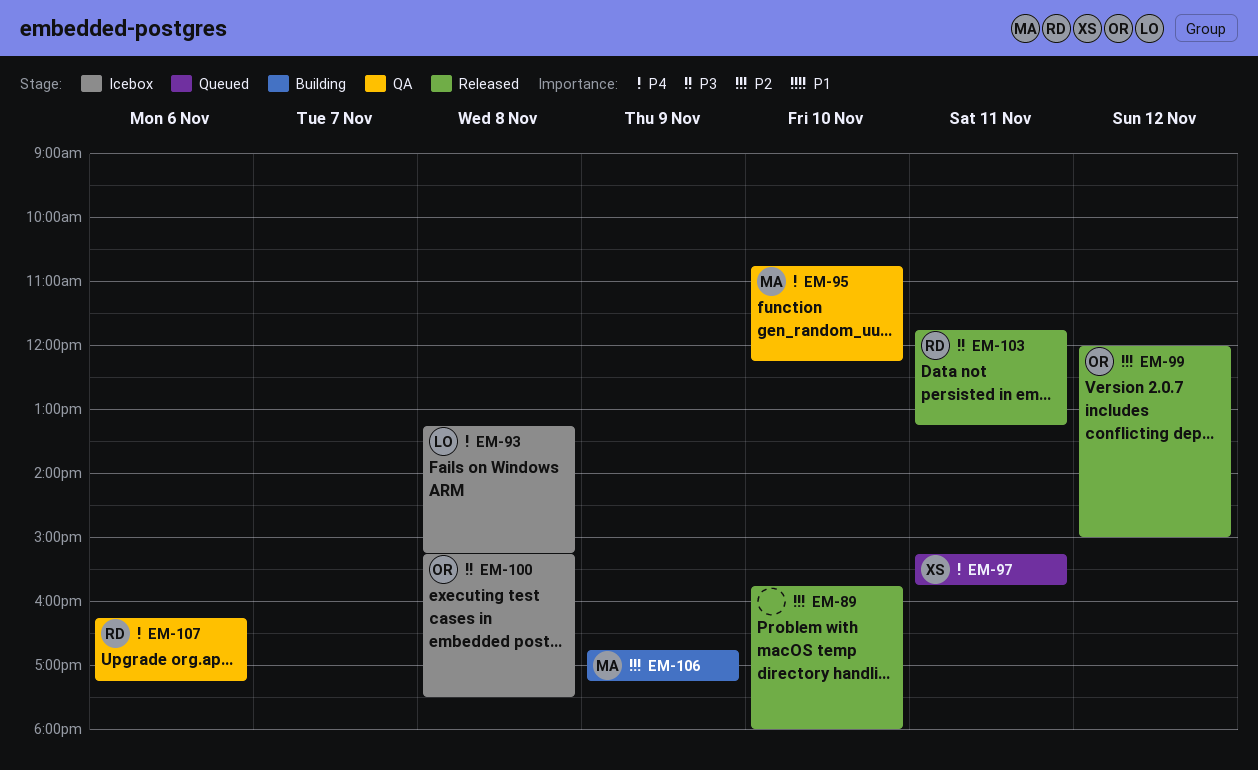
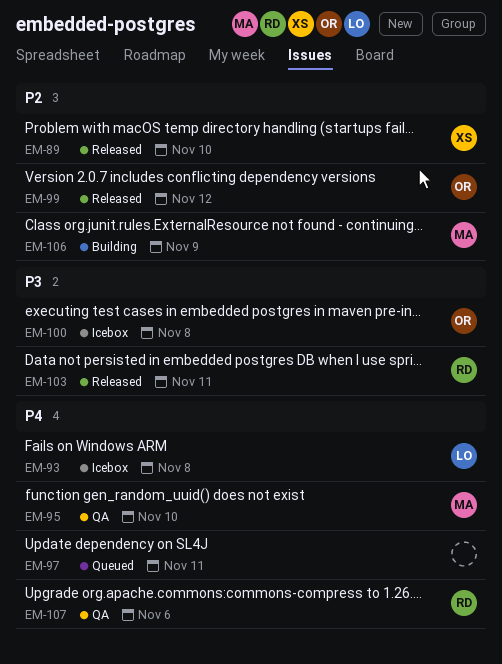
EM-89, owner: none -> XS
EM-97, owner: XS -> none

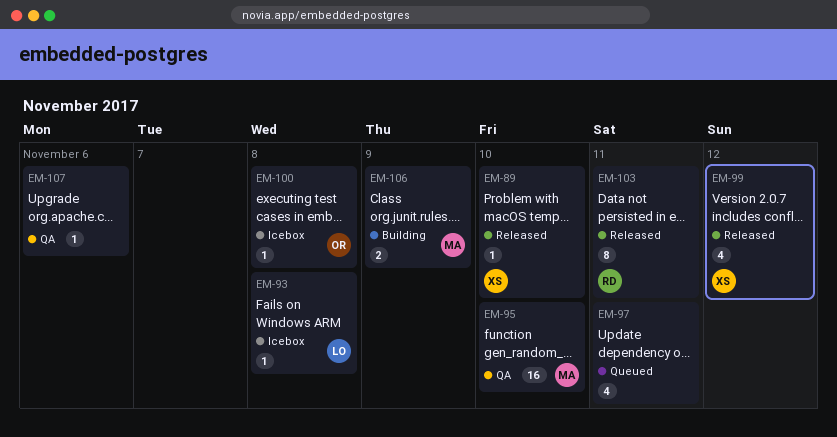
EM-99, owner: OR -> XS
EM-107, owner: RD -> none

